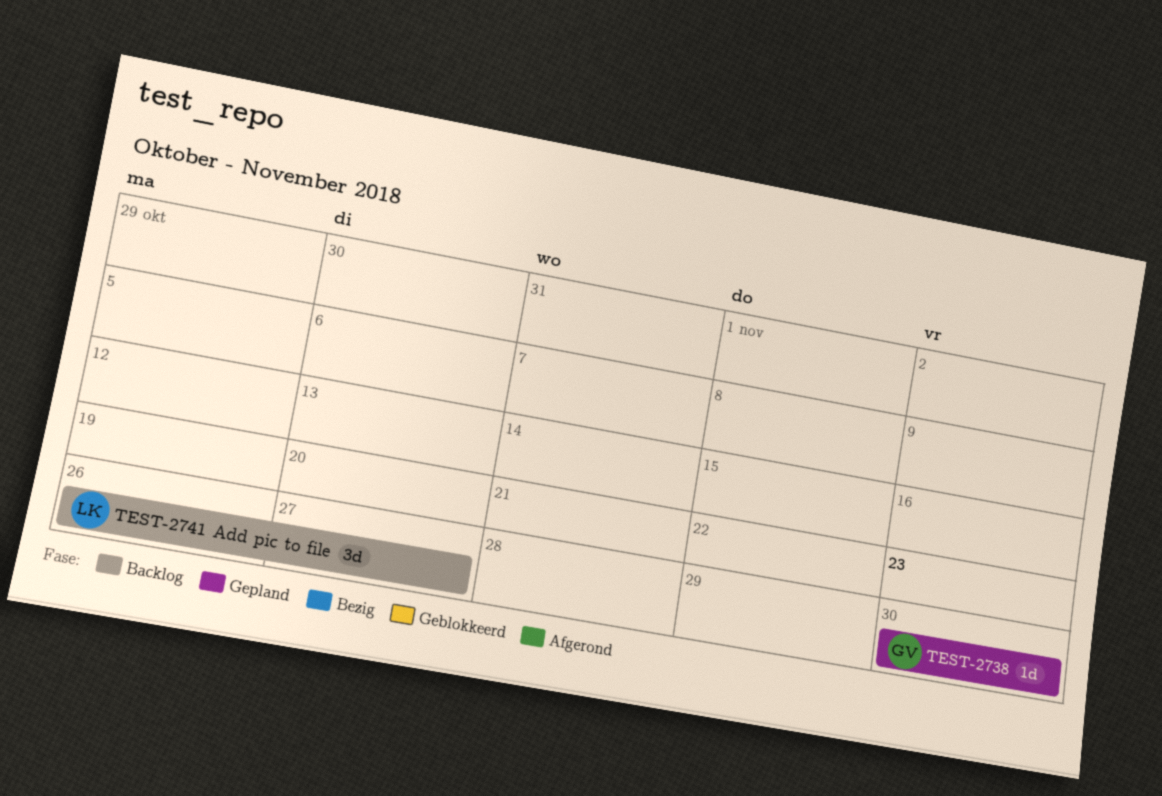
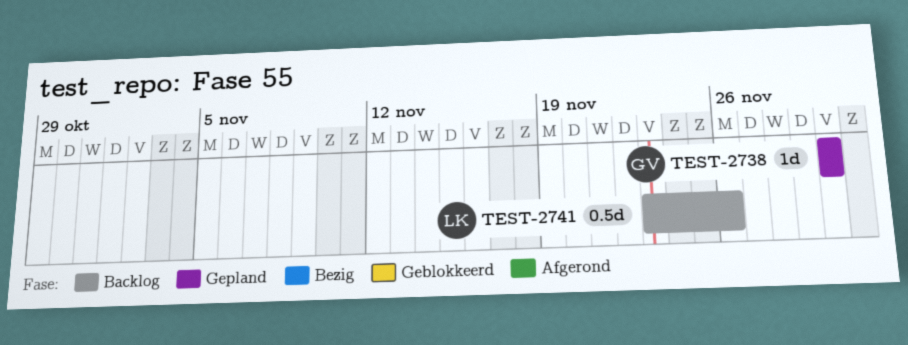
TEST-2741, estimate: 3d -> 0.5d
TEST-2741, start: Nov 26 -> Nov 23
TEST-2741, due: Nov 27 -> Nov 26

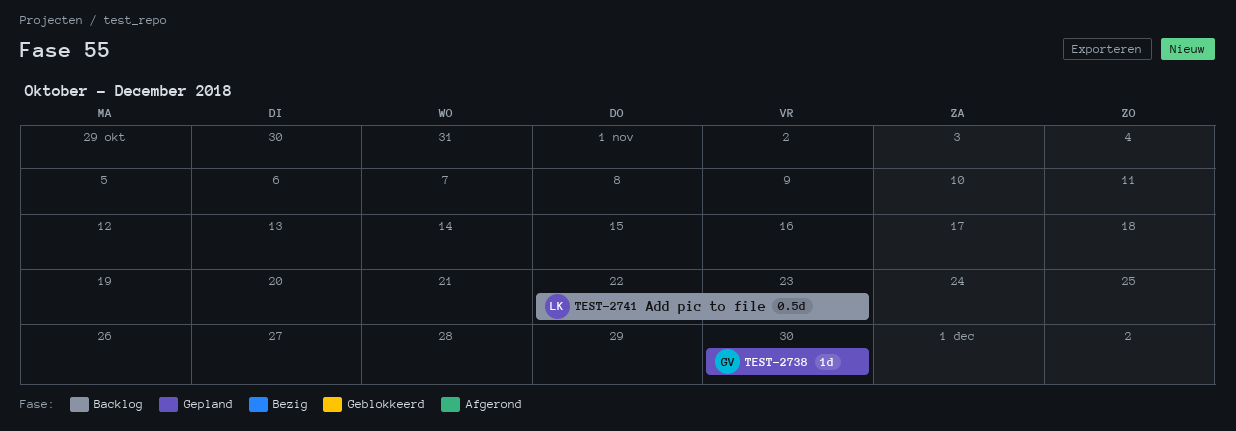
TEST-2741, start: Nov 23 -> Nov 22
TEST-2741, due: Nov 26 -> Nov 23

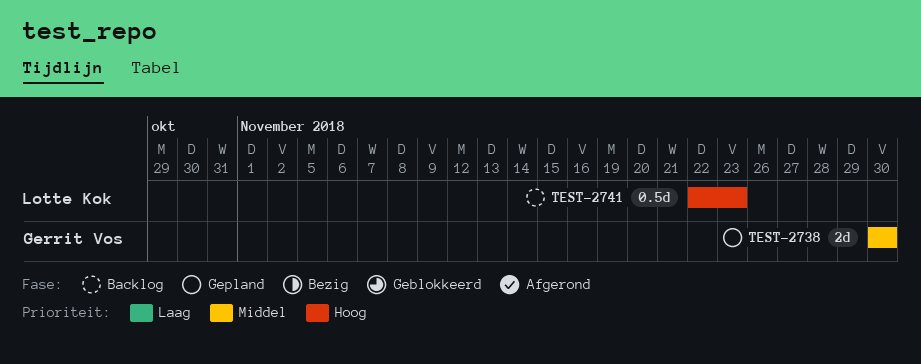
TEST-2738, estimate: 1d -> 2d

